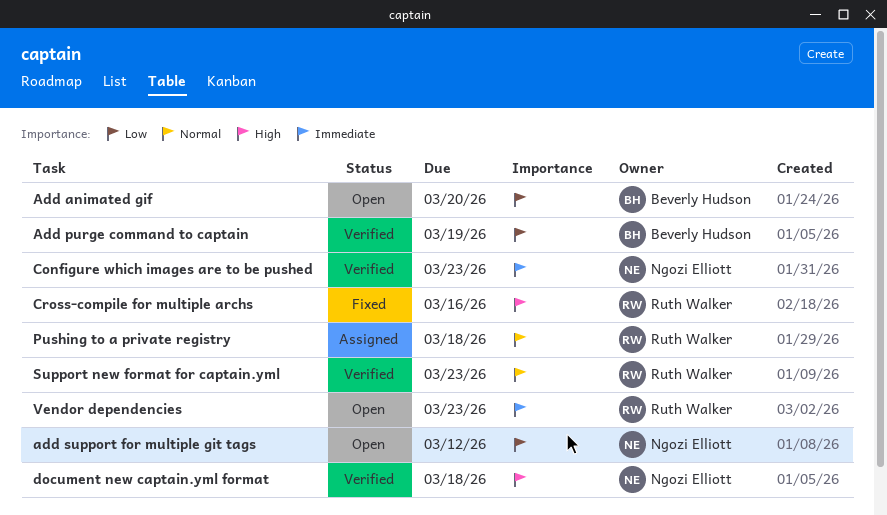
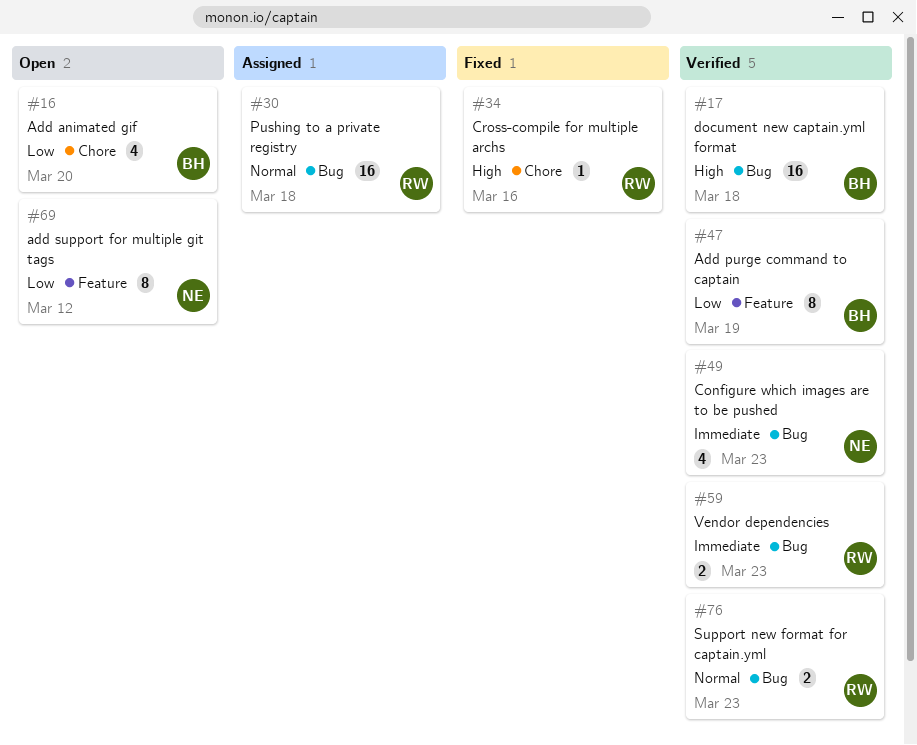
document new captain.yml format, owner: Ngozi Elliott -> Beverly Hudson
Vendor dependencies, status: Open -> Verified

